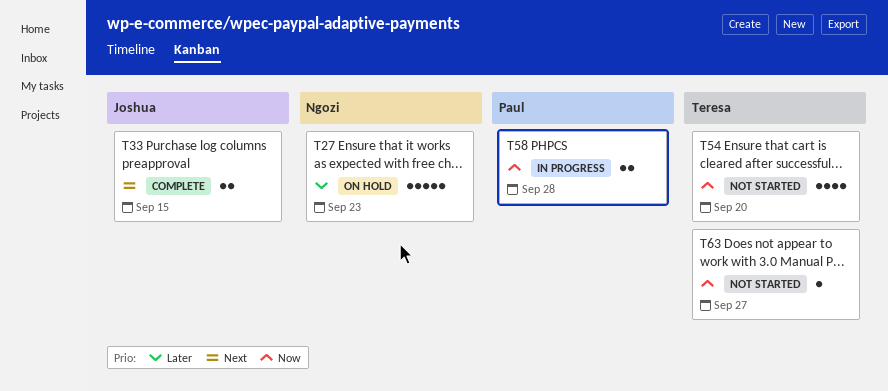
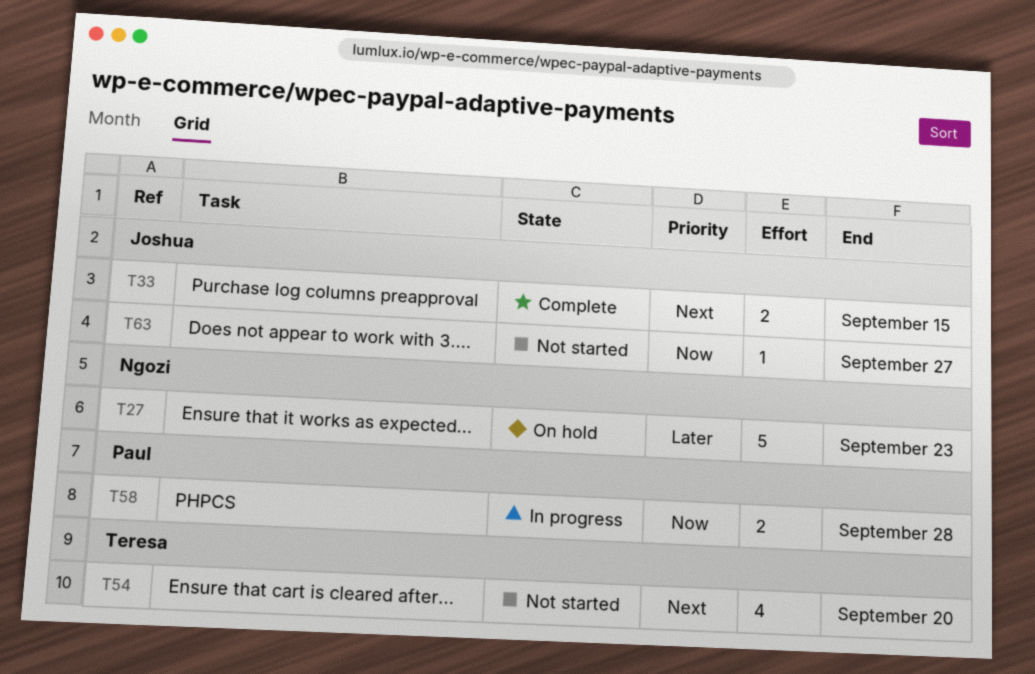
T54, priority: Now -> Next
T63, owner: Teresa -> Joshua

